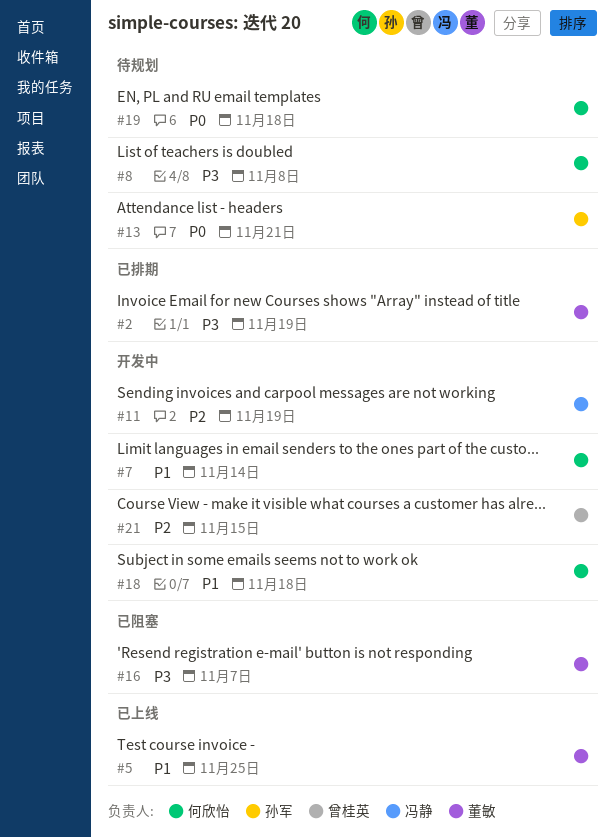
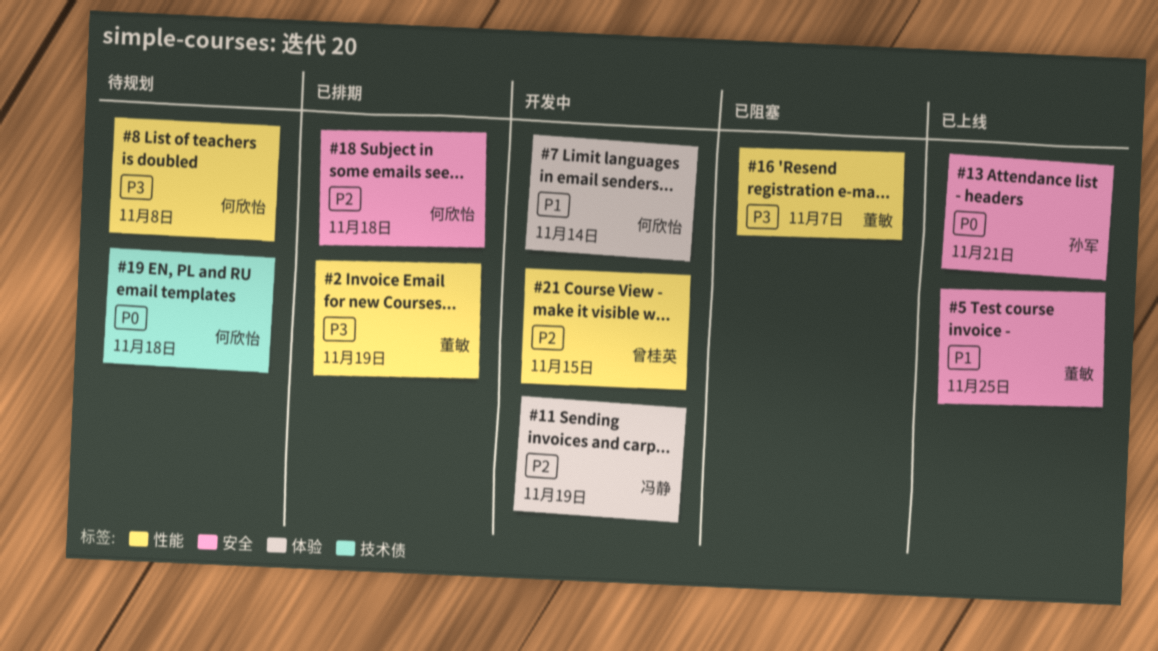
#13, status: 待规划 -> 已上线
#18, status: 开发中 -> 已排期
#18, priority: P1 -> P2

